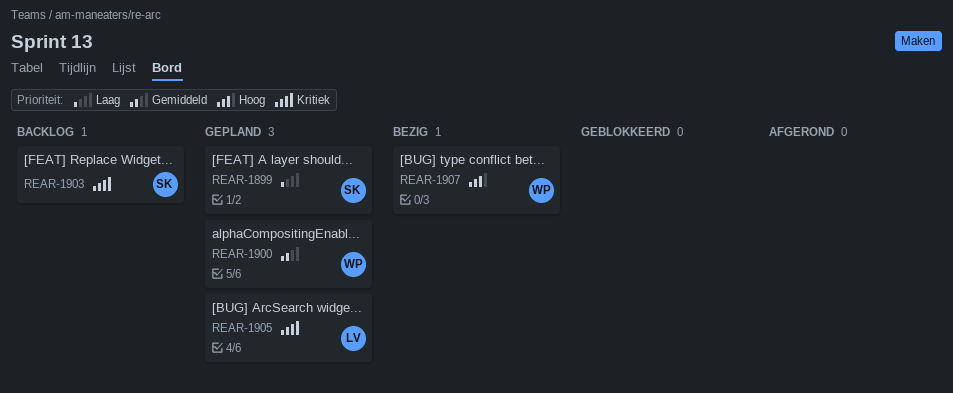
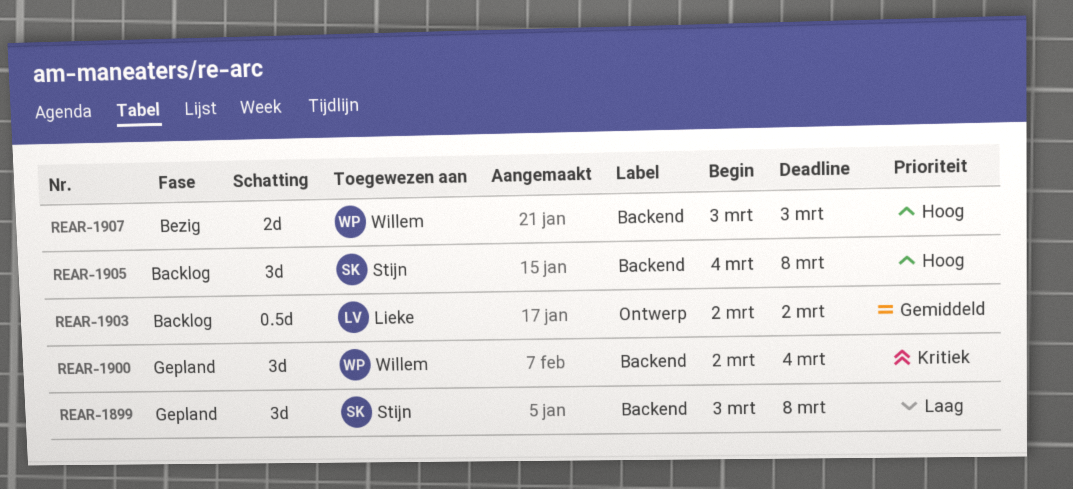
REAR-1900, priority: Gemiddeld -> Kritiek
REAR-1903, owner: Stijn -> Lieke
REAR-1903, priority: Kritiek -> Gemiddeld
REAR-1905, status: Gepland -> Backlog
REAR-1905, owner: Lieke -> Stijn
REAR-1905, priority: Kritiek -> Hoog

